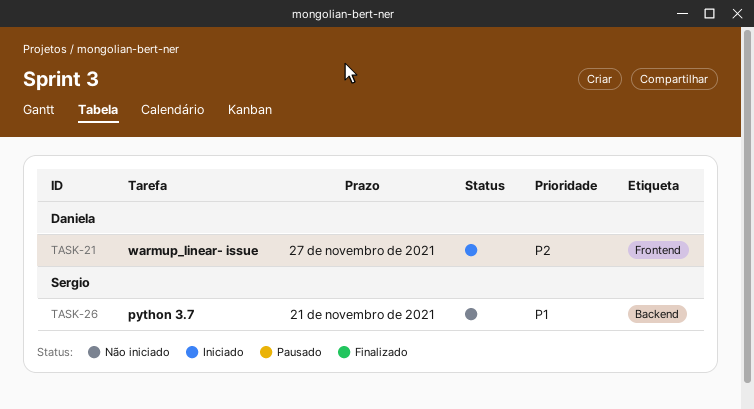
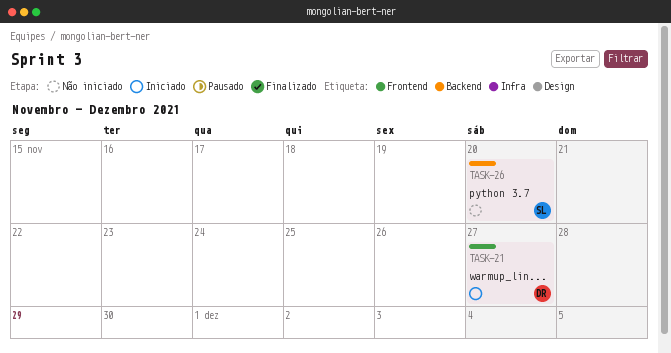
TASK-26, due: Nov 21 -> Nov 20

